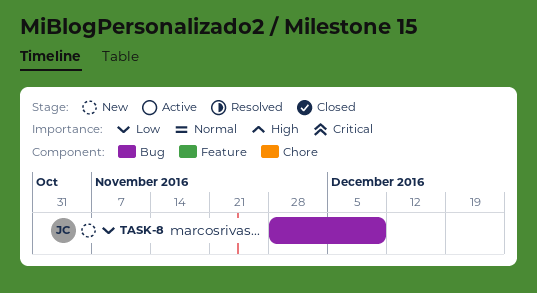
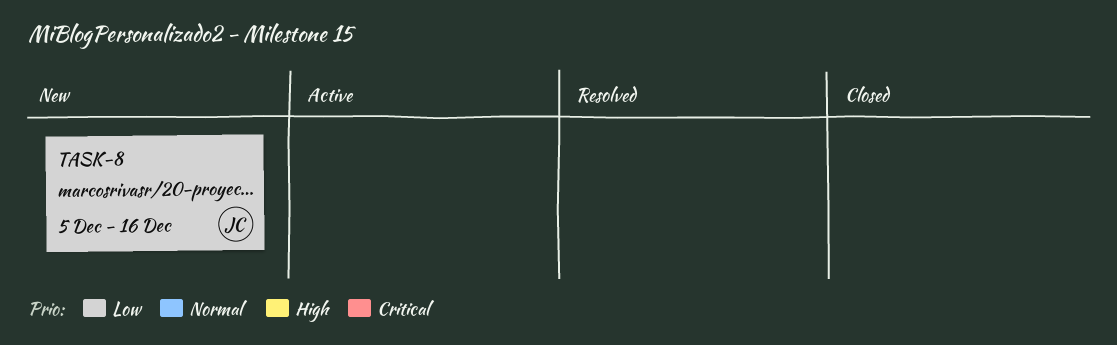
TASK-8, start: Nov 28 -> Dec 5
TASK-8, due: Dec 9 -> Dec 16

